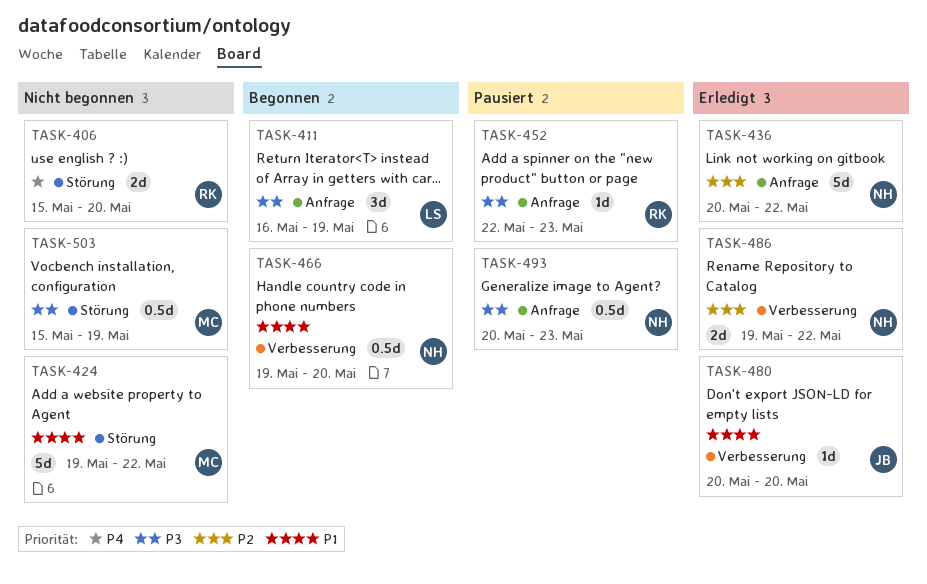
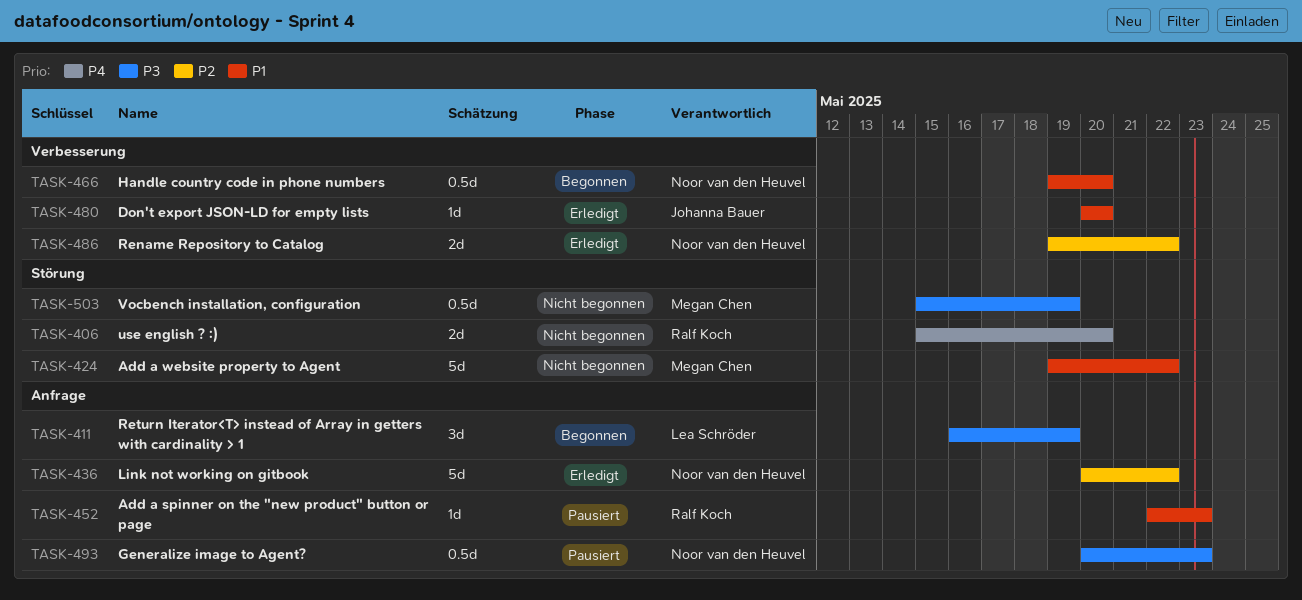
TASK-452, priority: P3 -> P1

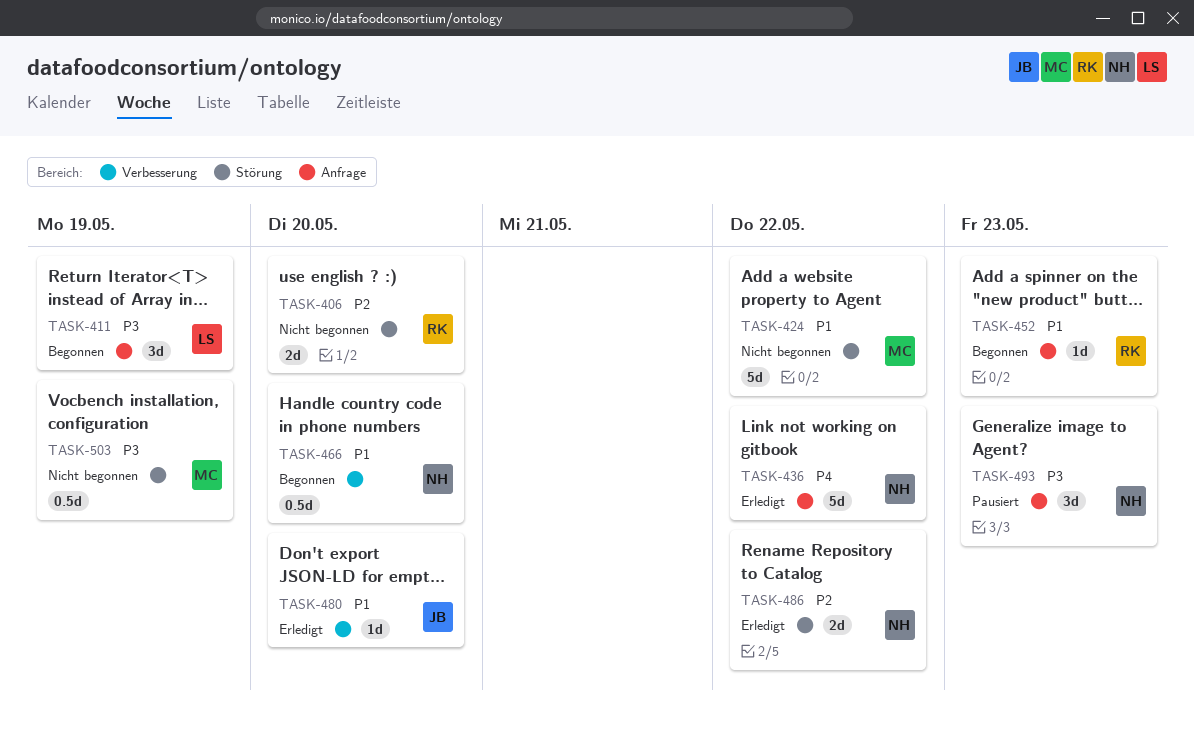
TASK-406, priority: P4 -> P2
TASK-436, priority: P2 -> P4
TASK-452, status: Pausiert -> Begonnen
TASK-486, label: Verbesserung -> Störung
TASK-493, estimate: 0.5d -> 3d

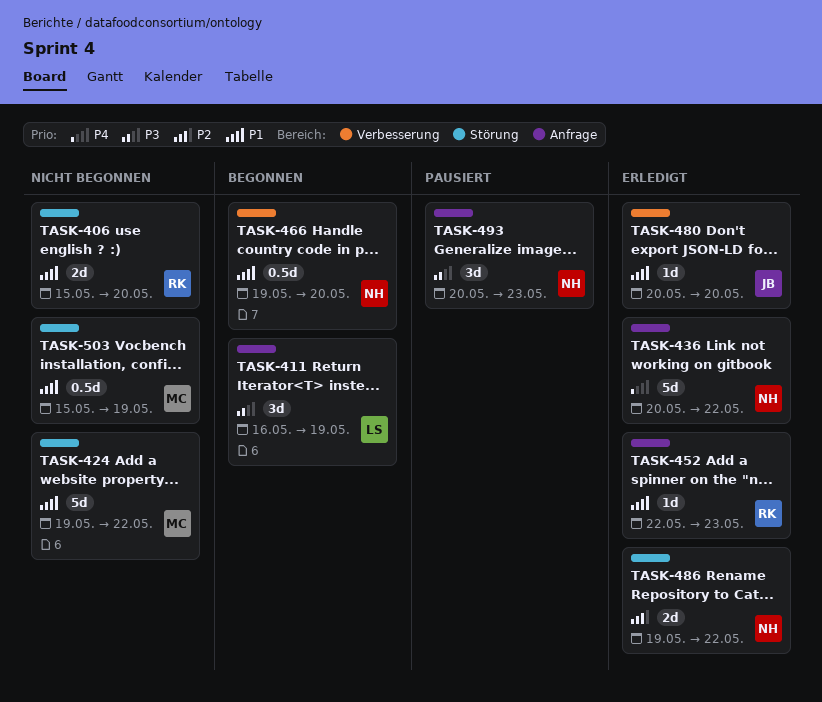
TASK-406, priority: P2 -> P1
TASK-452, status: Begonnen -> Erledigt
TASK-503, priority: P3 -> P1

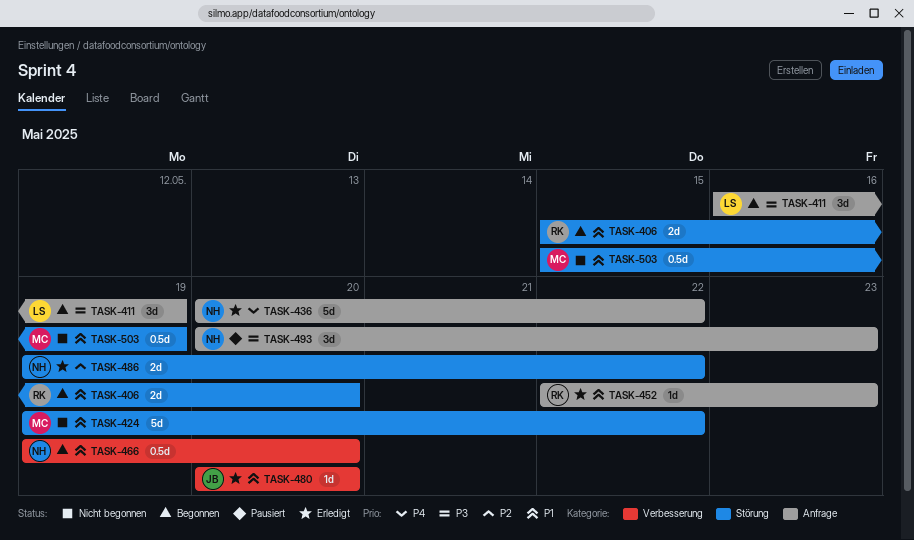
TASK-406, status: Nicht begonnen -> Begonnen

